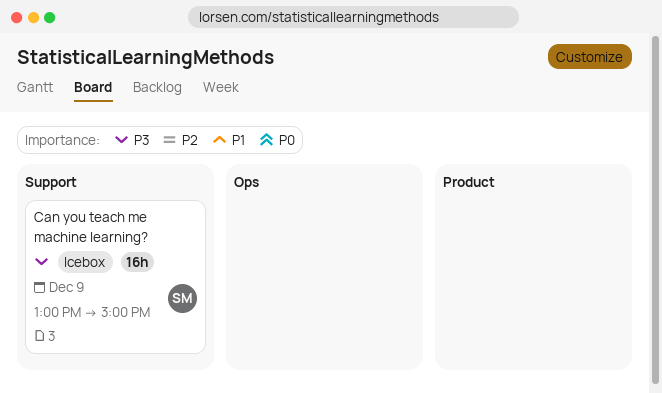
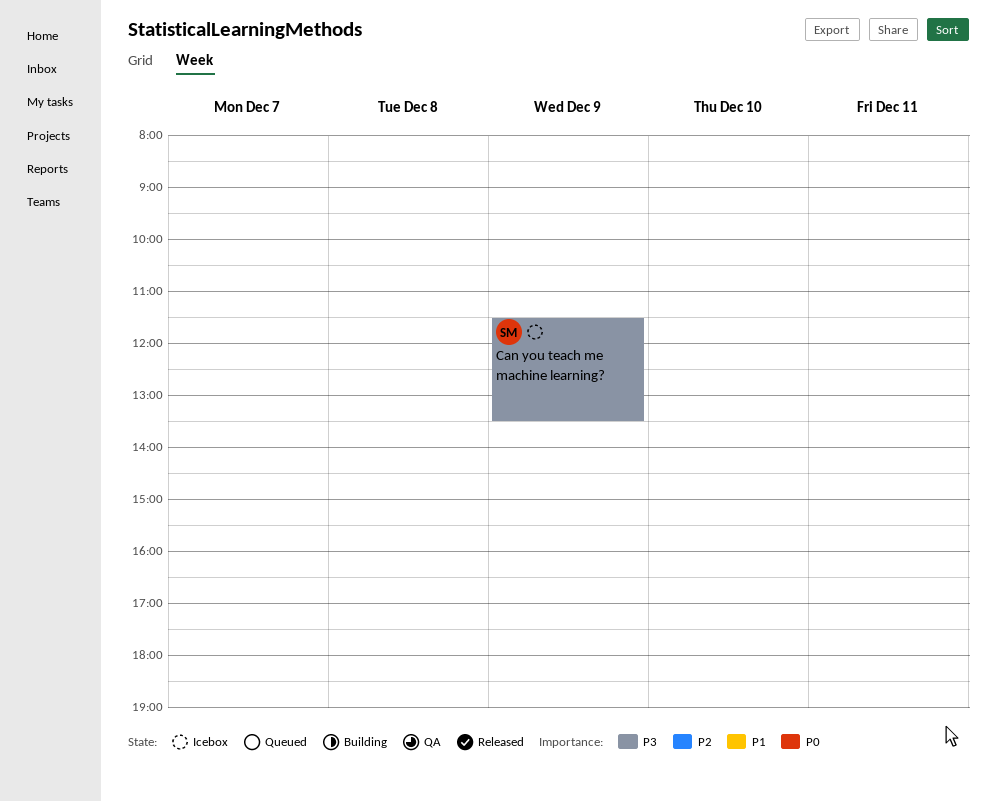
Can you teach me machine learning?, begins: 13:00 -> 11:30
Can you teach me machine learning?, ends: 15:00 -> 13:30

